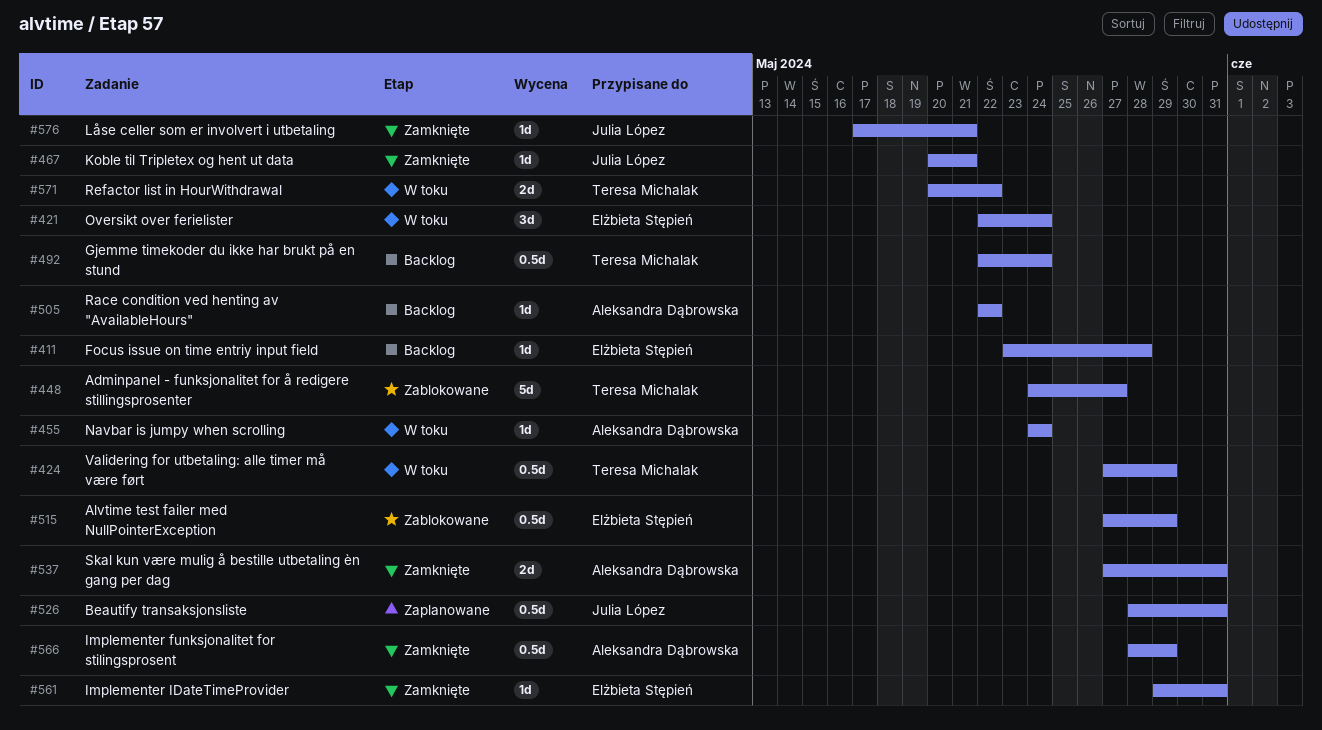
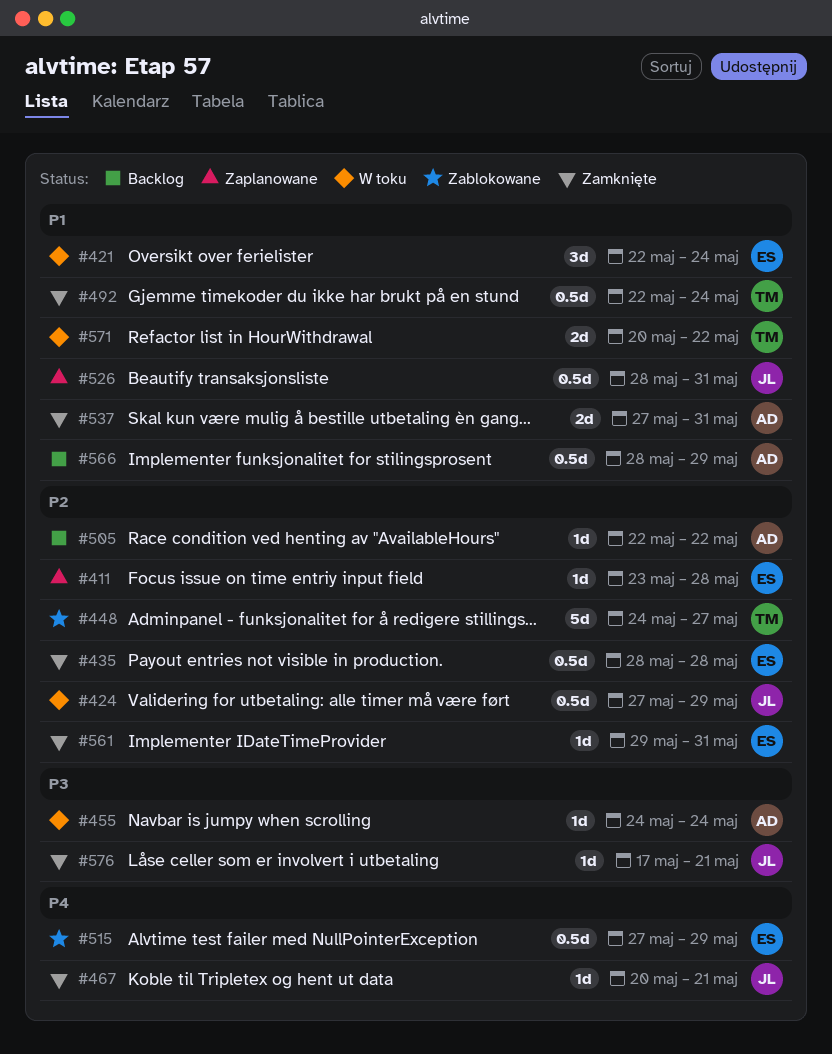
#411, status: Backlog -> Zaplanowane
#424, owner: Teresa Michalak -> Julia López
#435: none -> present
#492, status: Backlog -> Zamknięte
#566, status: Zamknięte -> Backlog

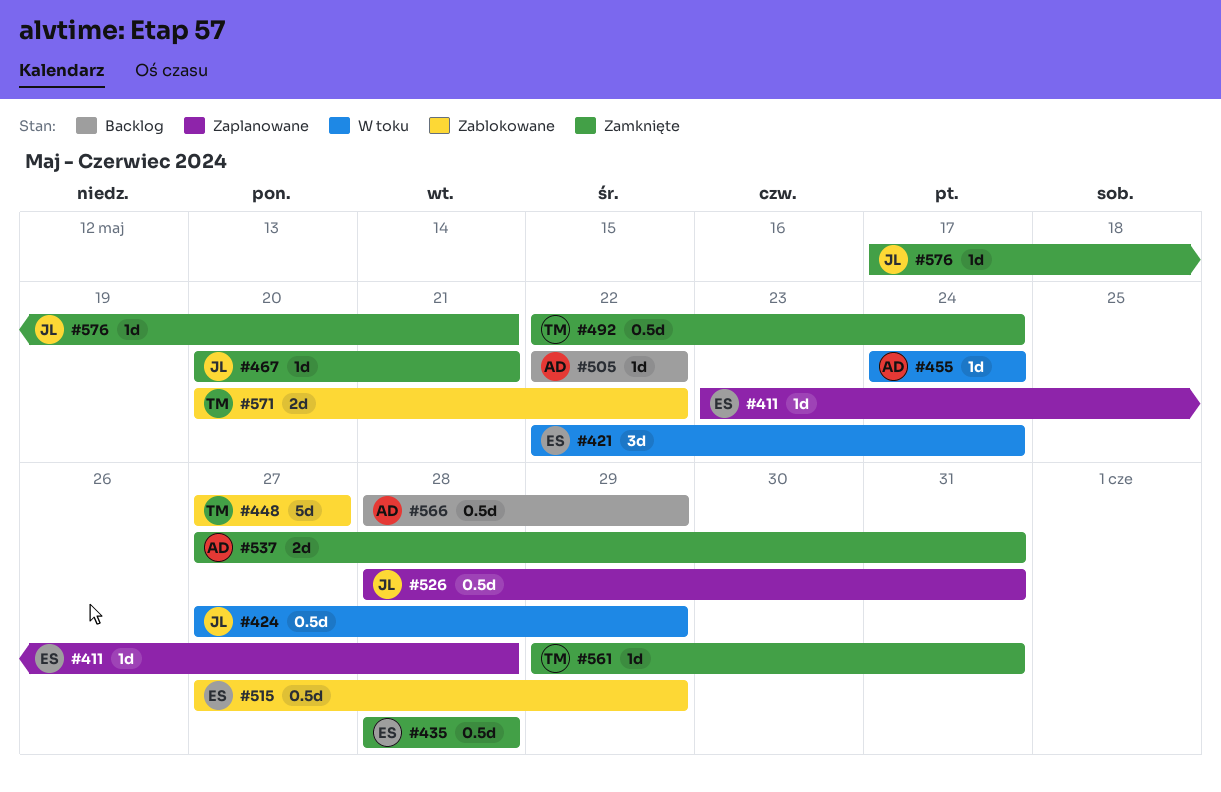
#448, start: May 24 -> May 27
#561, owner: ES -> TM
#571, status: W toku -> Zablokowane

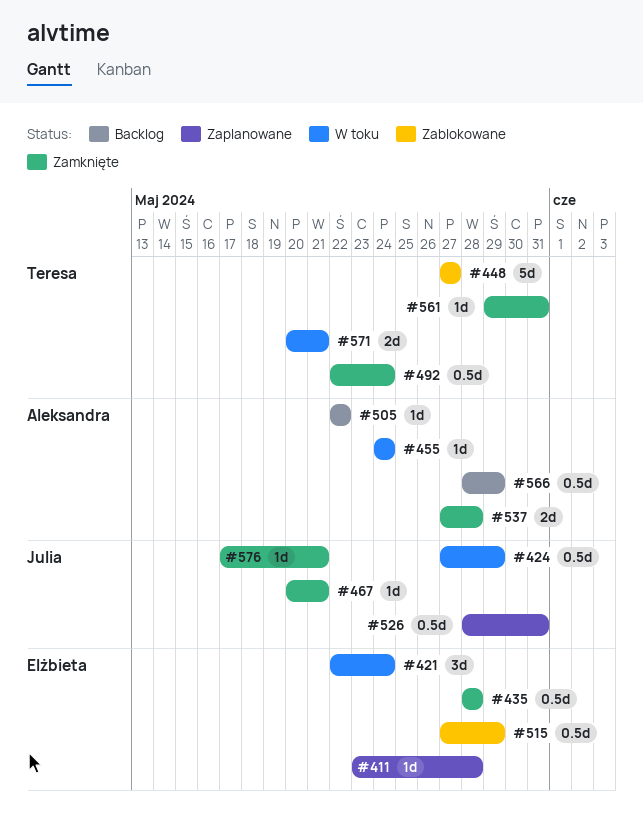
#537, due: May 31 -> May 28
#571, status: Zablokowane -> W toku
#571, due: May 22 -> May 21

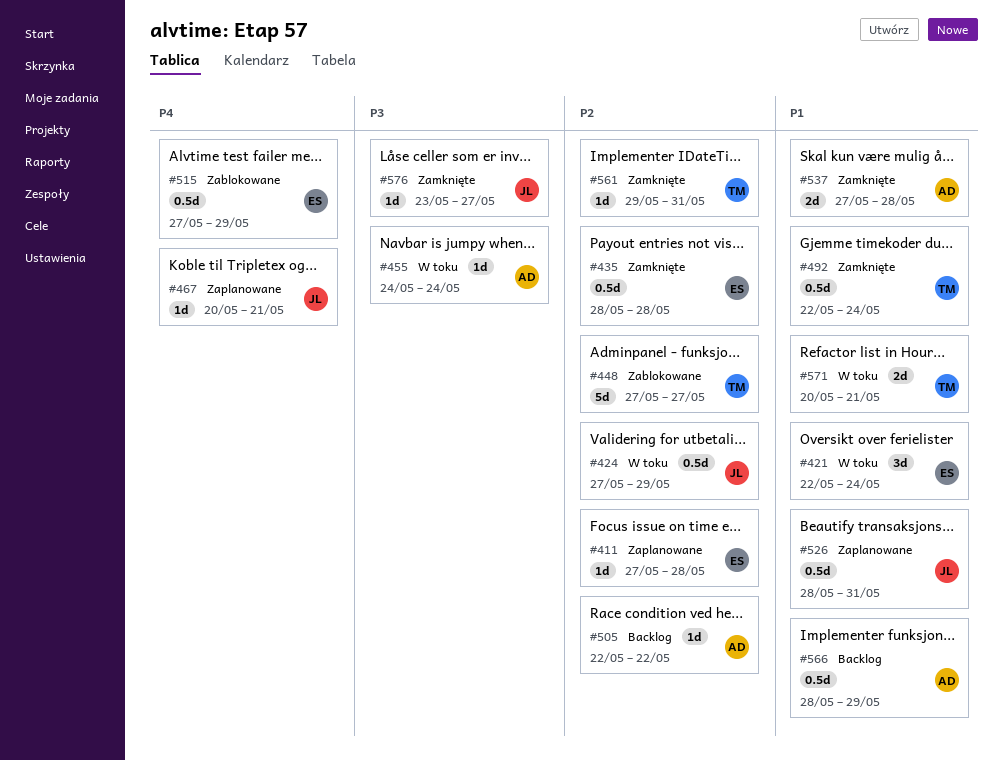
#411, start: May 23 -> May 27
#467, status: Zamknięte -> Zaplanowane
#576, start: May 17 -> May 23
#576, due: May 21 -> May 27

